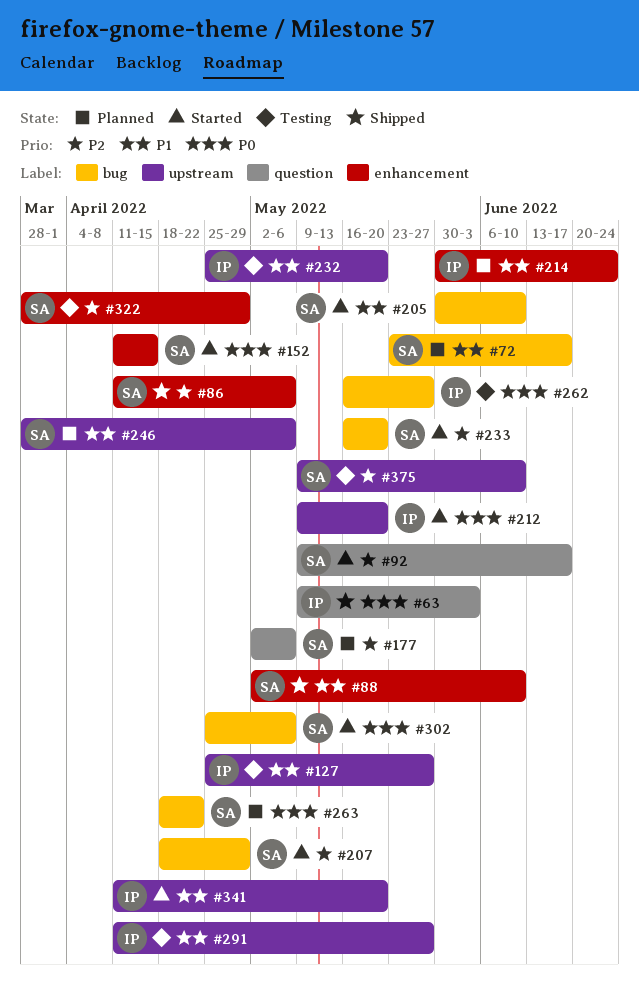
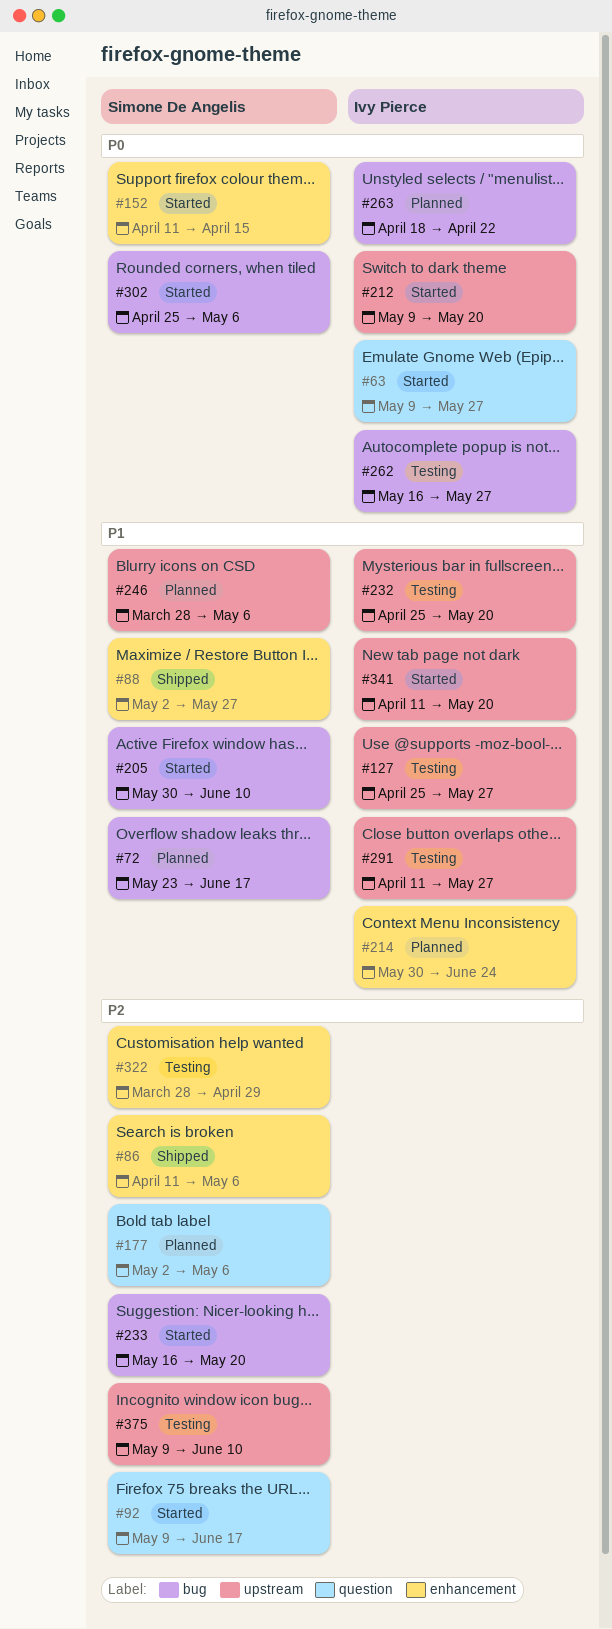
#63, status: Shipped -> Started
#63, due: Jun 3 -> May 27
#88, due: Jun 10 -> May 27
#207: present -> none
#263, owner: Simone De Angelis -> Ivy Pierce

